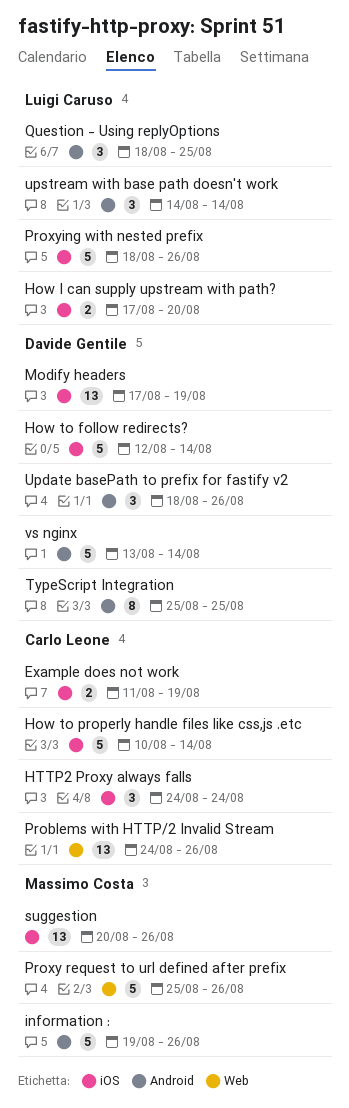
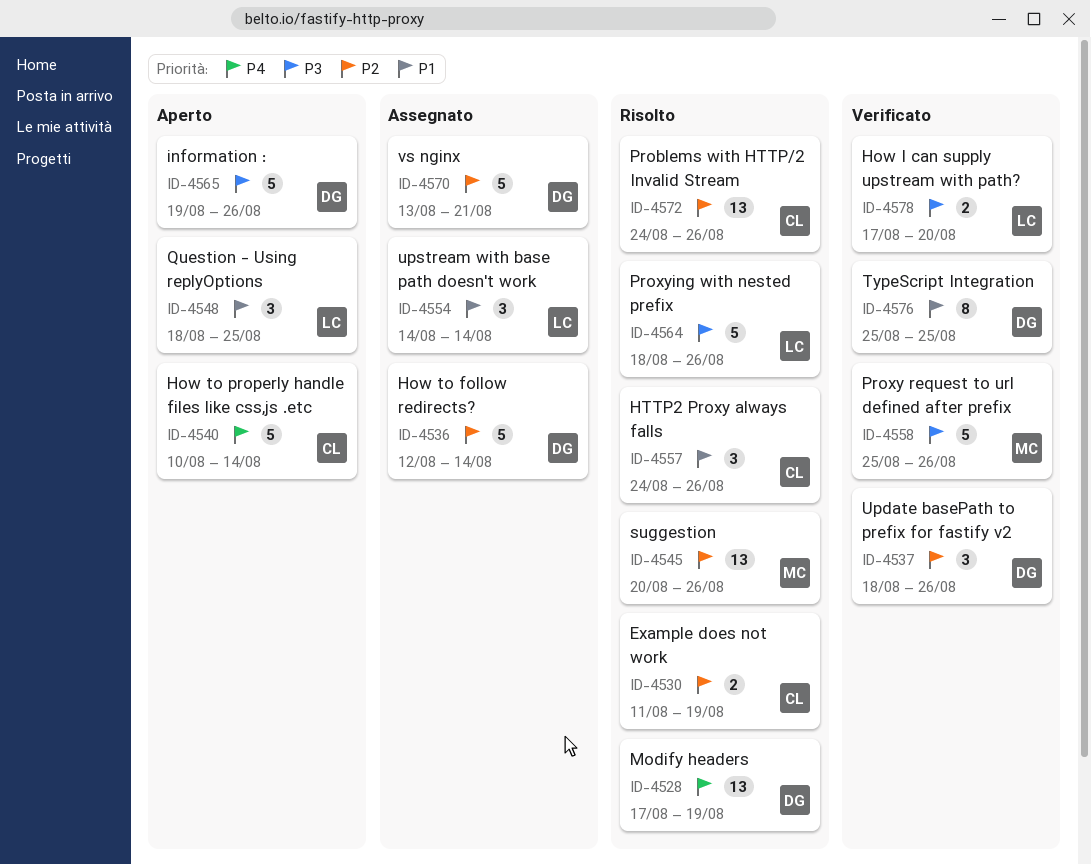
HTTP2 Proxy always falls, due: Aug 24 -> Aug 26
information :, owner: Massimo Costa -> Davide Gentile
vs nginx, due: Aug 14 -> Aug 21

